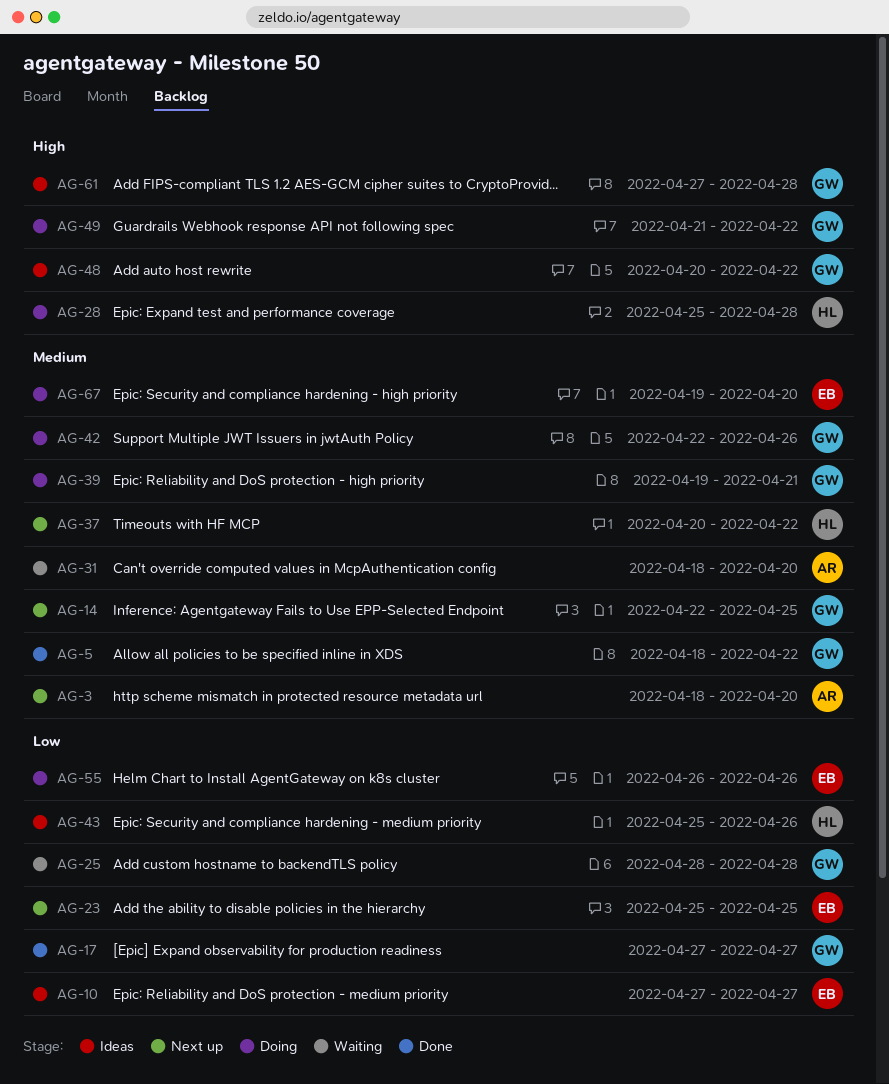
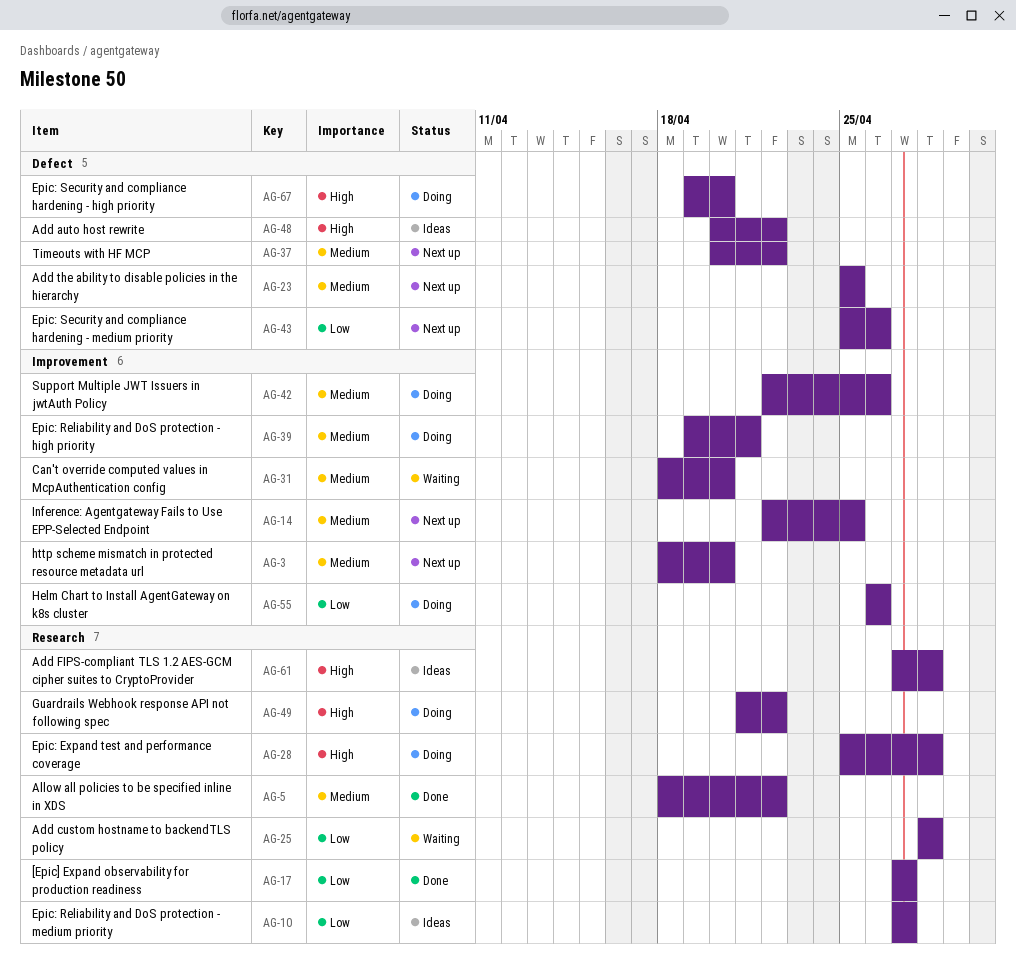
AG-23, priority: Low -> Medium
AG-43, status: Ideas -> Next up
AG-67, priority: Medium -> High

